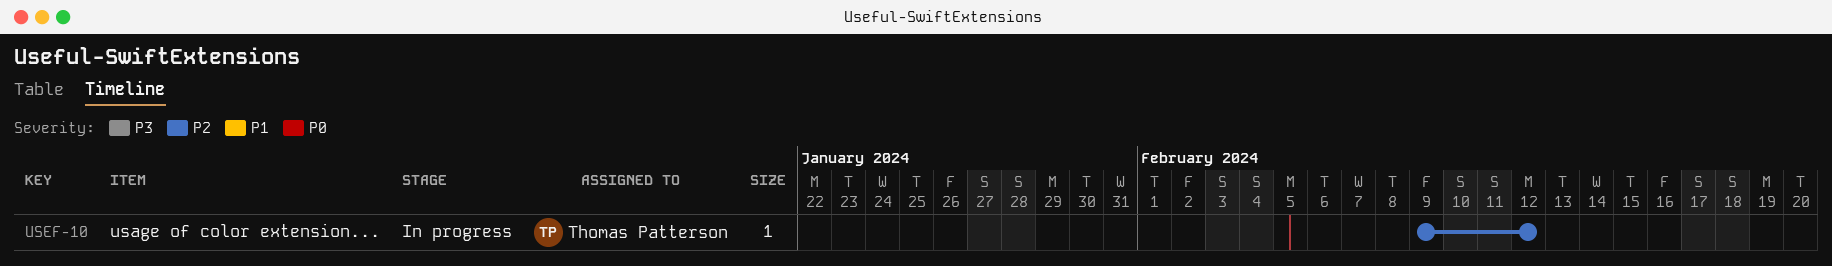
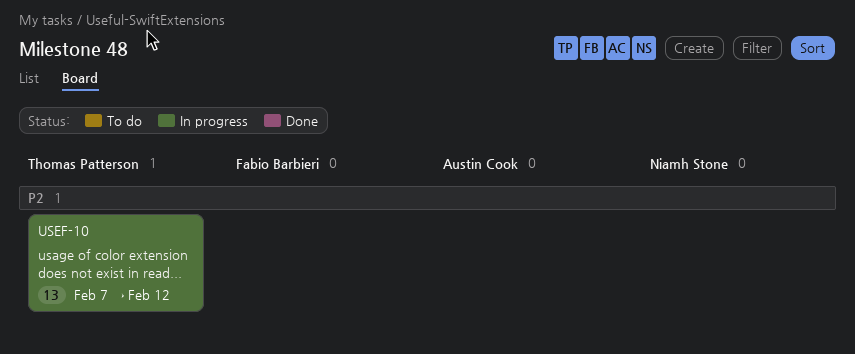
USEF-10, estimate: 1 -> 13
USEF-10, start: Feb 9 -> Feb 7

